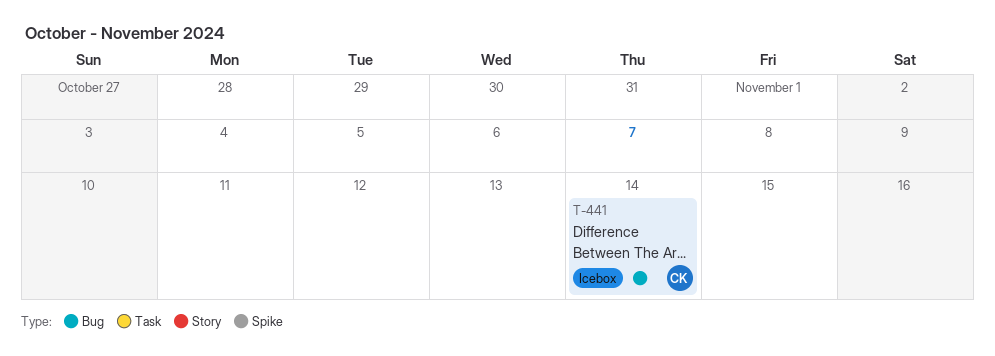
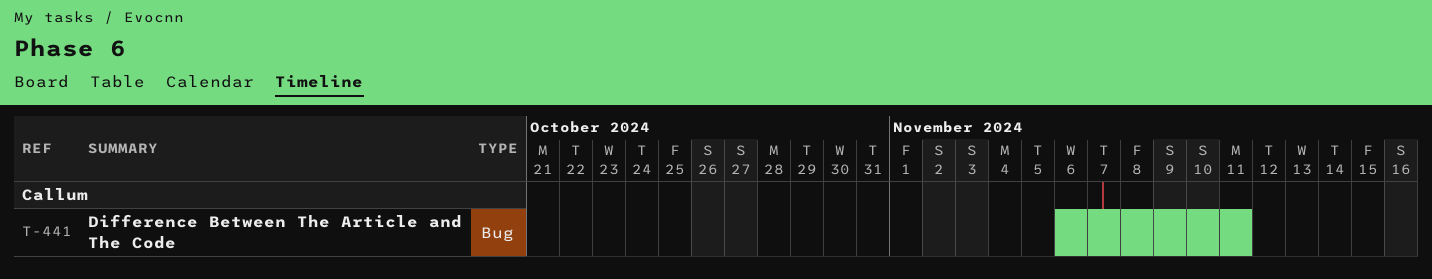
T-441, due: Nov 14 -> Nov 11

